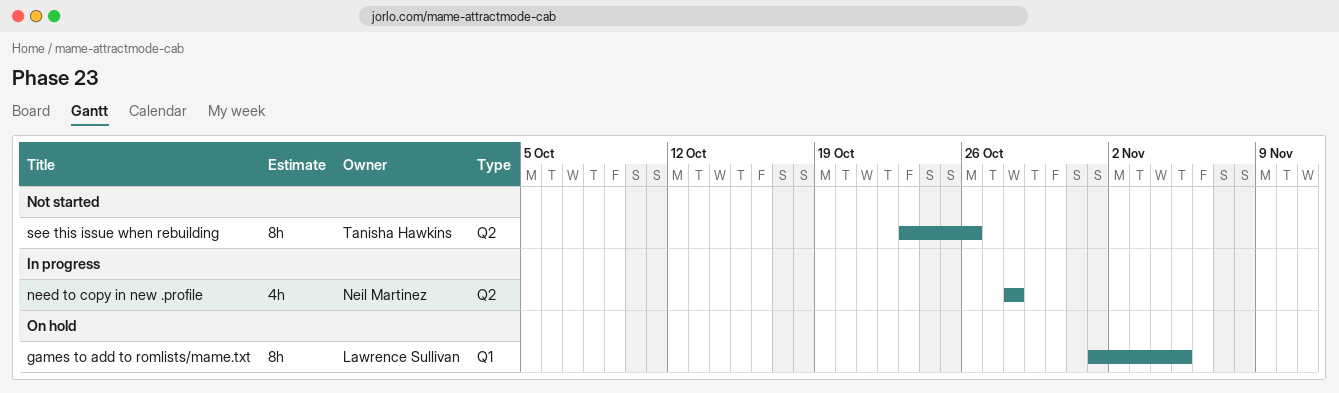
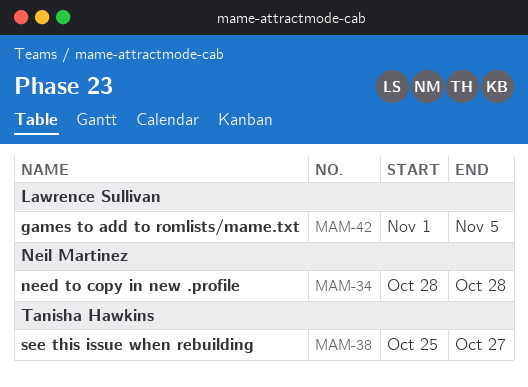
see this issue when rebuilding, start: Oct 23 -> Oct 25
see this issue when rebuilding, due: Oct 26 -> Oct 27

